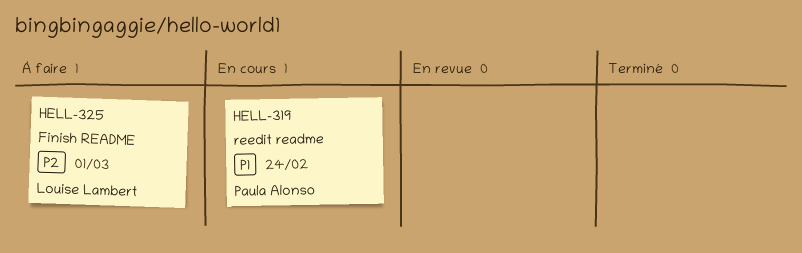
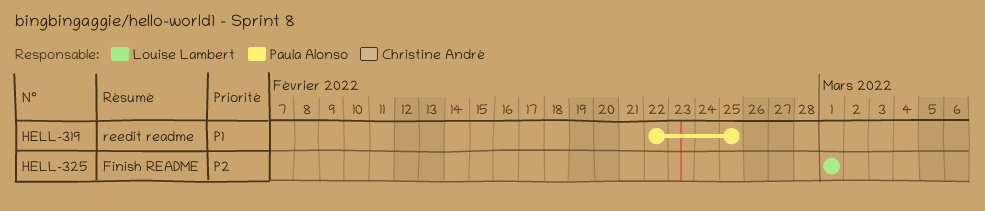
HELL-319, due: Feb 24 -> Feb 25

